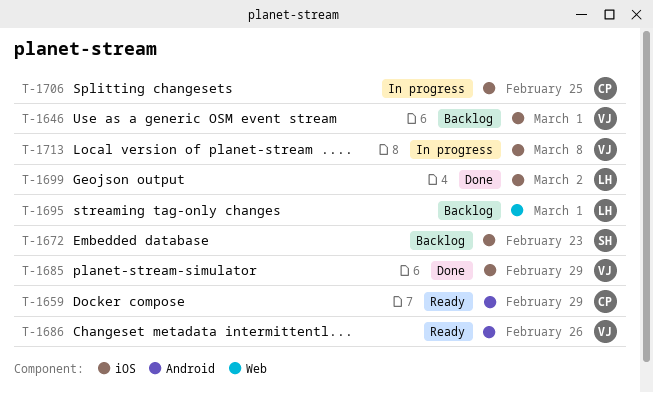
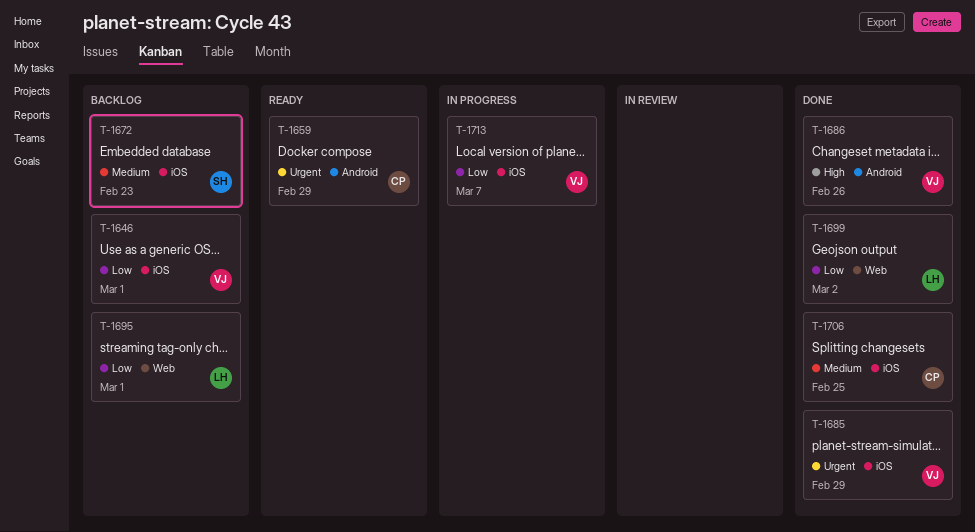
T-1686, status: Ready -> Done
T-1699, label: iOS -> Web
T-1706, status: In progress -> Done
T-1713, due: Mar 8 -> Mar 7

